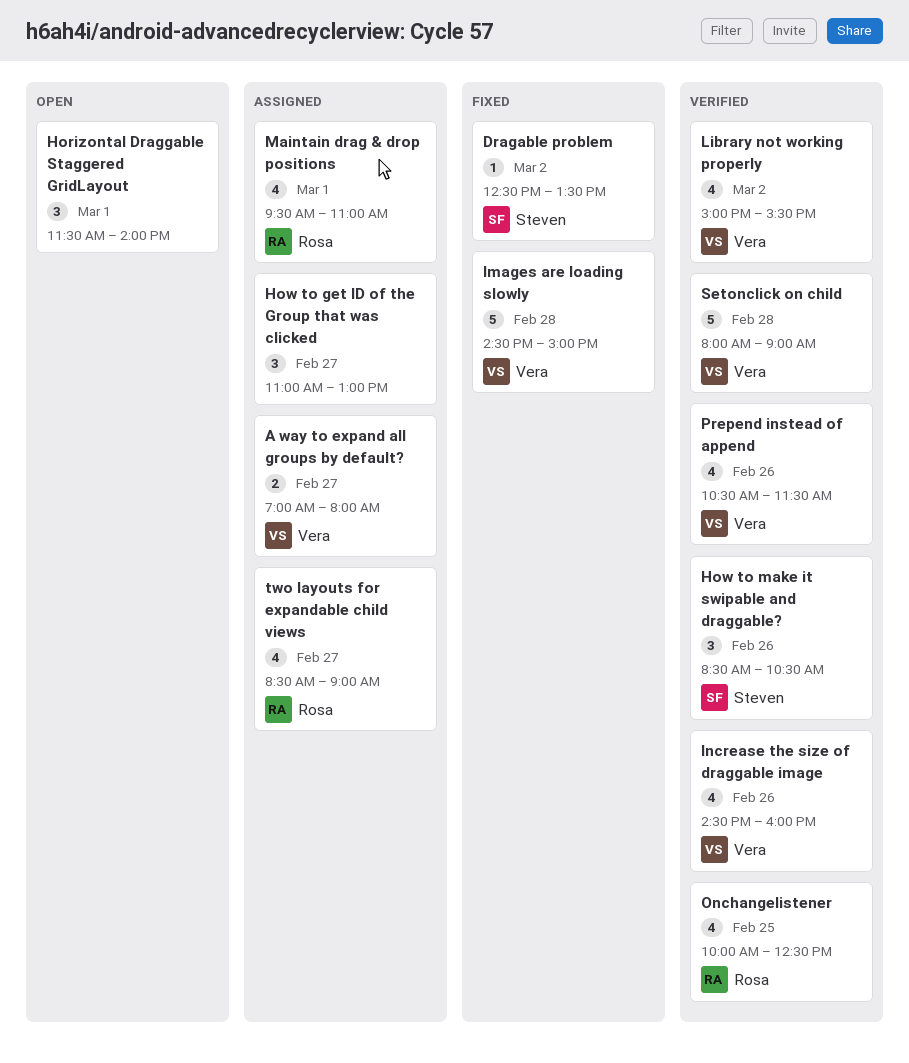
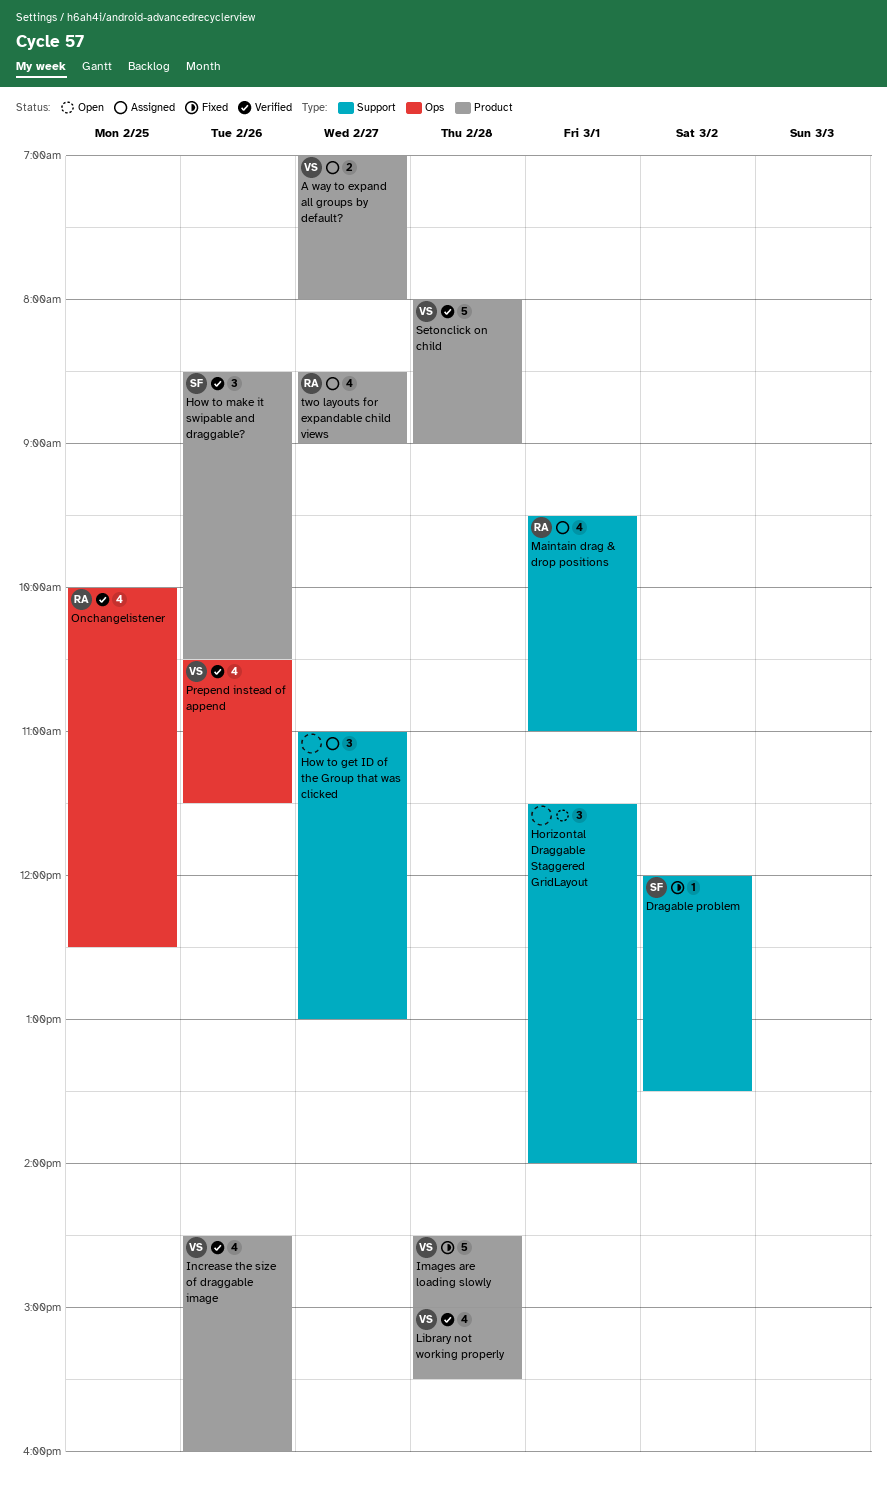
Dragable problem, begins: 12:30 -> 12:00
Library not working properly, day: Mar 2 -> Feb 28

